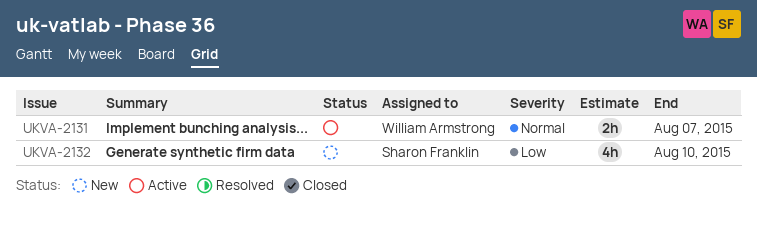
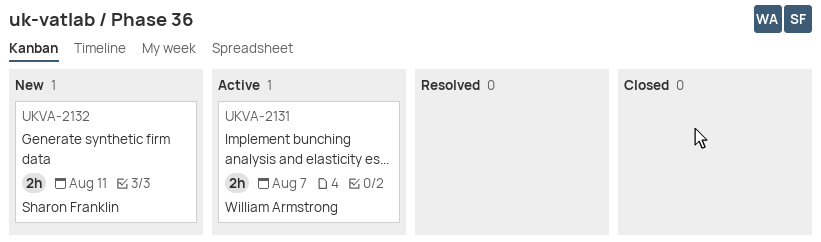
UKVA-2132, estimate: 4h -> 2h
UKVA-2132, due: Aug 10 -> Aug 11

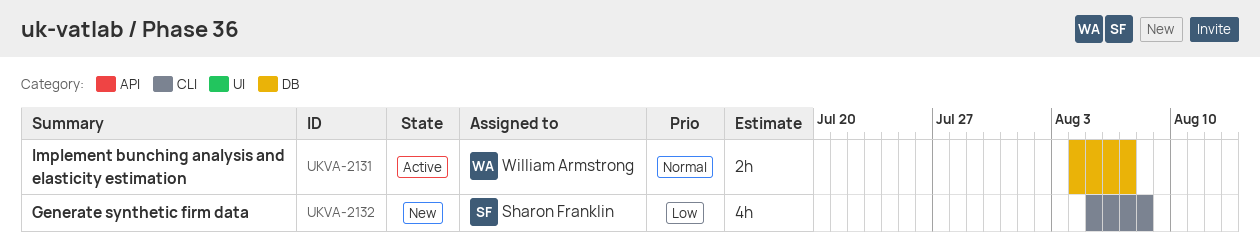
UKVA-2132, estimate: 2h -> 4h
UKVA-2132, due: Aug 11 -> Aug 8

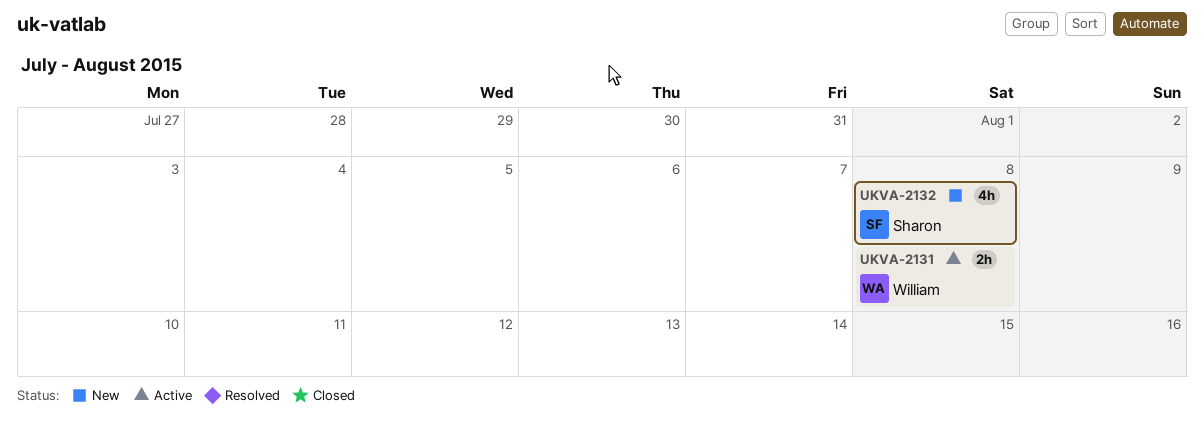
UKVA-2131, due: Aug 7 -> Aug 8

